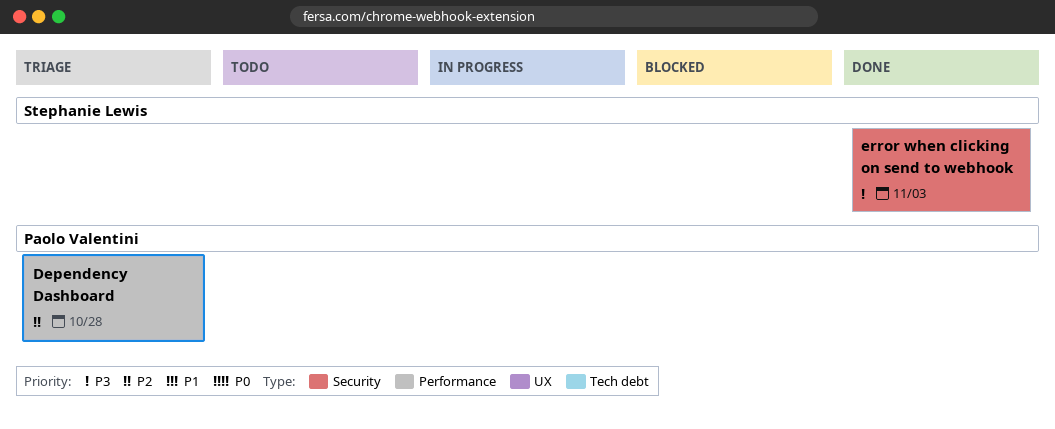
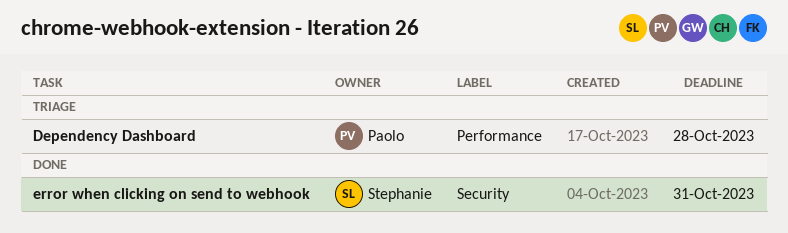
error when clicking on send to webhook, due: Nov 3 -> Oct 31

